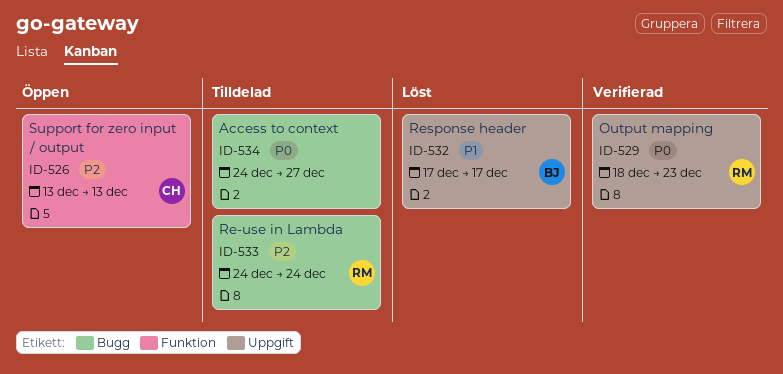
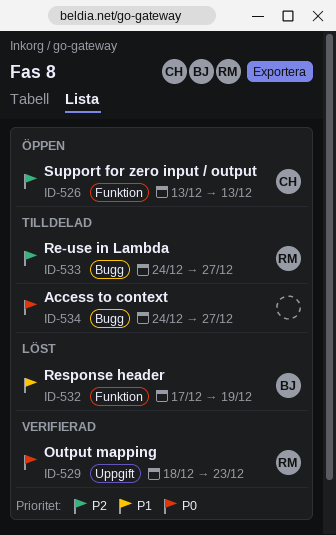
ID-532, label: Uppgift -> Funktion
ID-532, due: Dec 17 -> Dec 19
ID-533, due: Dec 24 -> Dec 27

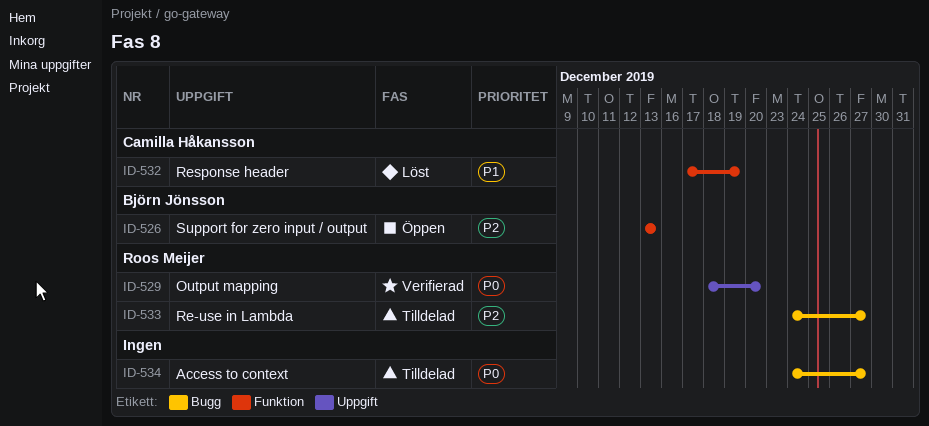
ID-526, owner: Camilla Håkansson -> Björn Jönsson
ID-529, due: Dec 23 -> Dec 20
ID-532, owner: Björn Jönsson -> Camilla Håkansson

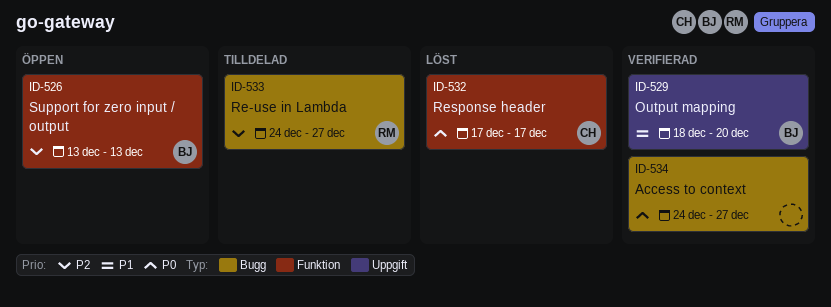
ID-529, owner: Roos Meijer -> Björn Jönsson
ID-529, priority: P0 -> P1
ID-532, priority: P1 -> P0
ID-532, due: Dec 19 -> Dec 17
ID-534, status: Tilldelad -> Verifierad

